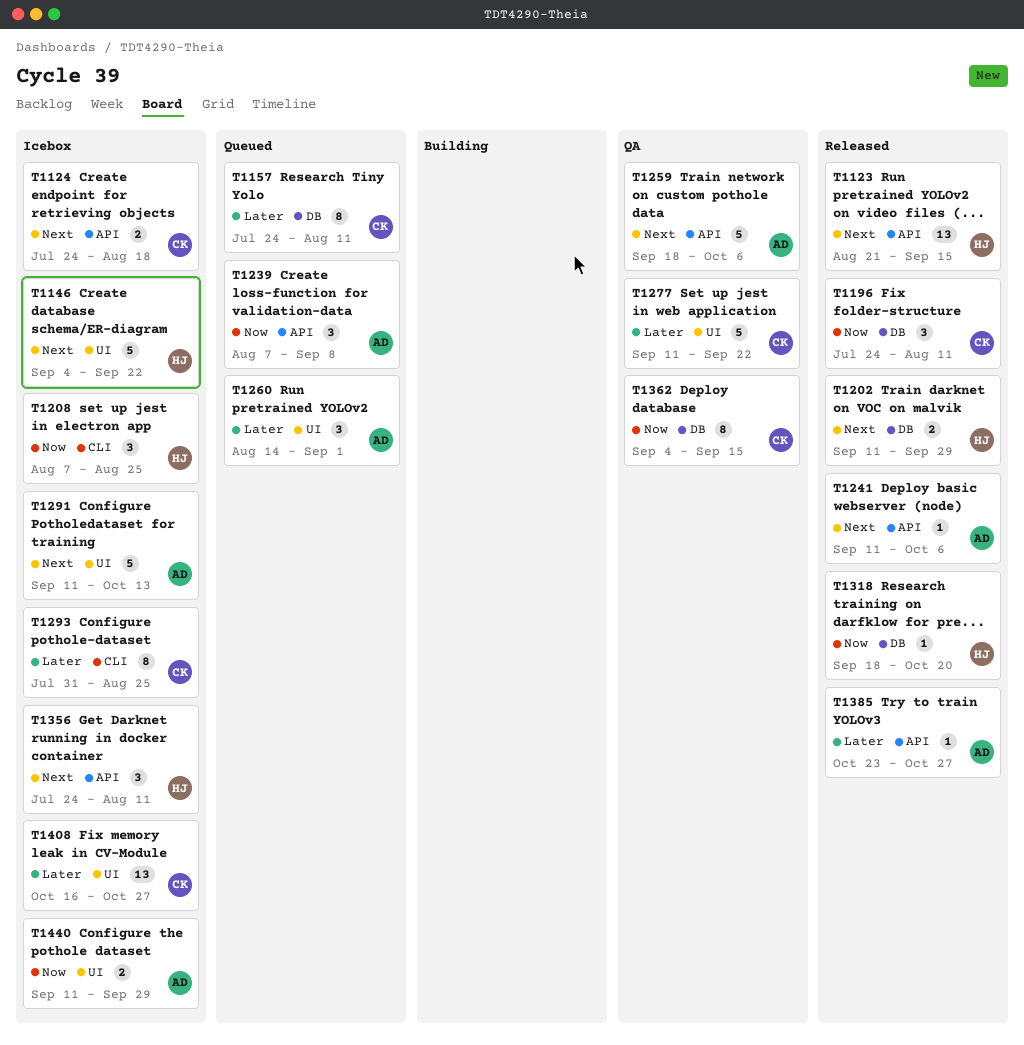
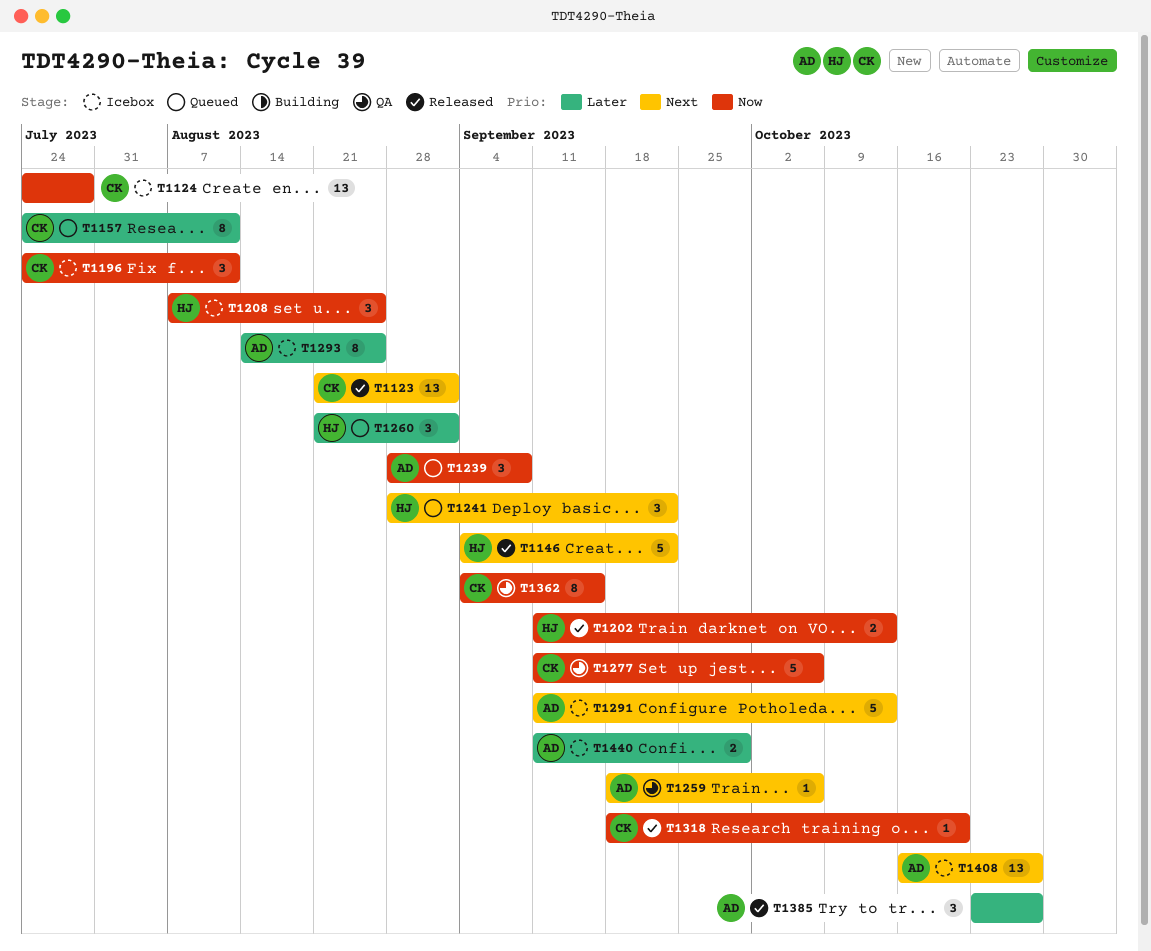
T1123, owner: HJ -> CK
T1123, due: Sep 15 -> Sep 1
T1124, priority: Next -> Now
T1124, estimate: 2 -> 13
T1124, due: Aug 18 -> Jul 28
T1146, status: Icebox -> Released
T1196, status: Released -> Icebox
T1202, priority: Next -> Now
T1202, due: Sep 29 -> Oct 13
T1239, start: Aug 7 -> Aug 28
T1241, status: Released -> Queued
T1241, owner: AD -> HJ
T1241, estimate: 1 -> 3
T1241, start: Sep 11 -> Aug 28
T1241, due: Oct 6 -> Sep 22
T1259, estimate: 5 -> 1
T1260, owner: AD -> HJ
T1260, start: Aug 14 -> Aug 21
T1277, priority: Later -> Now
T1277, due: Sep 22 -> Oct 6
T1293, owner: CK -> AD
T1293, start: Jul 31 -> Aug 14
T1318, owner: HJ -> CK
T1356: present -> none
T1385, estimate: 1 -> 3
T1408, owner: CK -> AD
T1408, priority: Later -> Next
T1440, priority: Now -> Later

